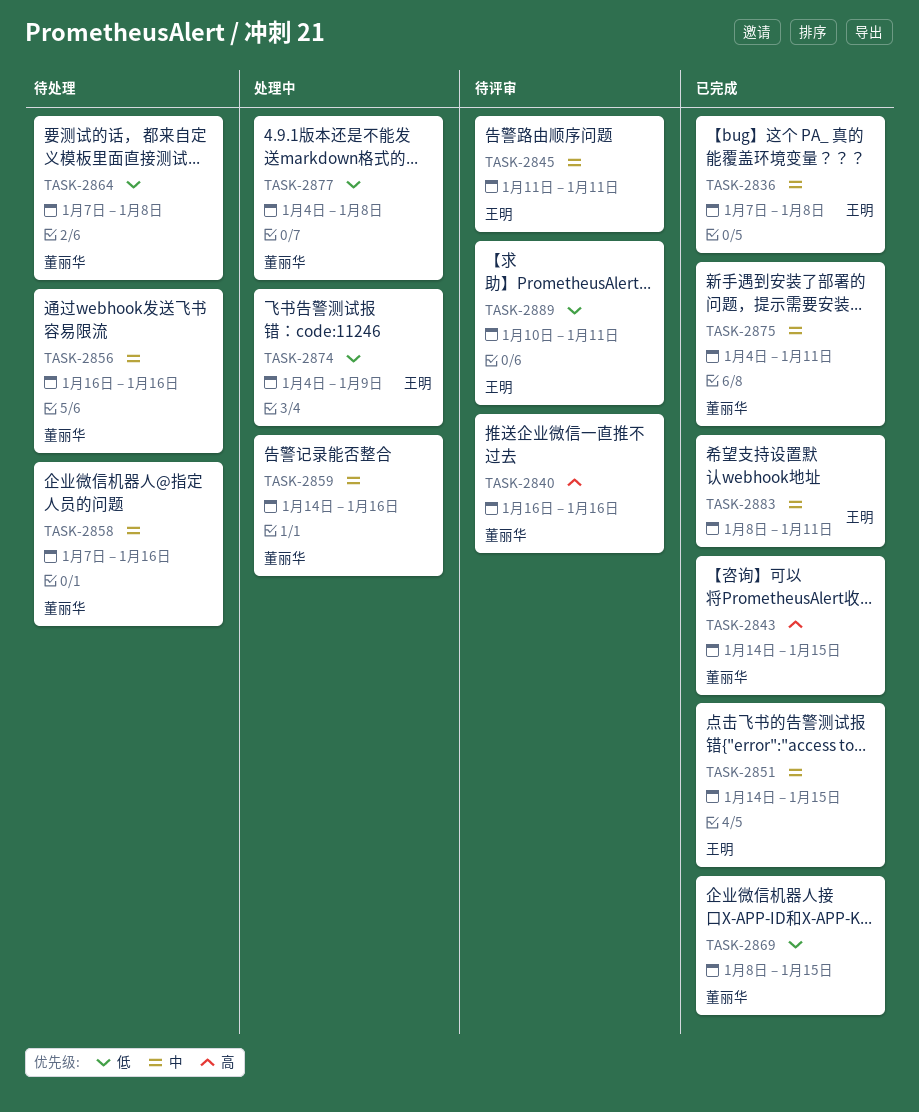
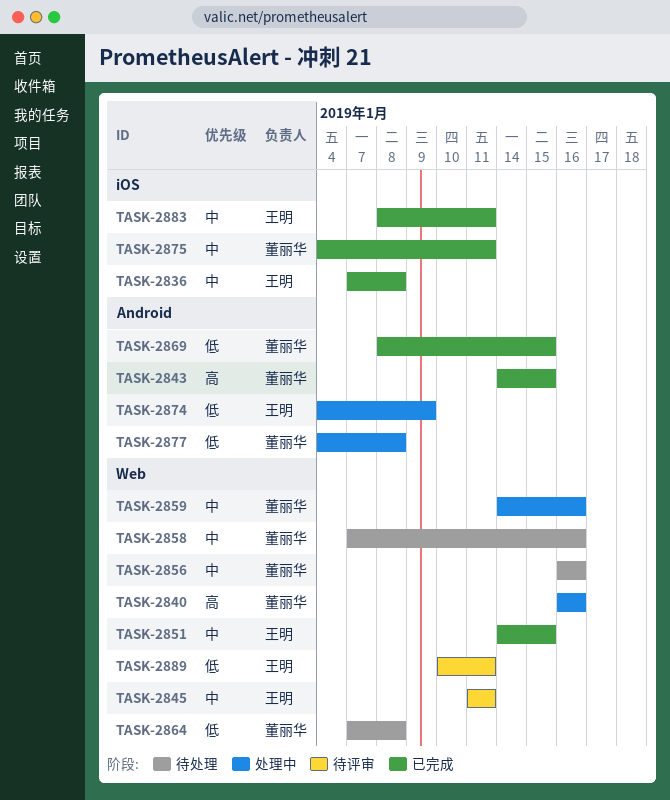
TASK-2840, status: 待评审 -> 处理中

